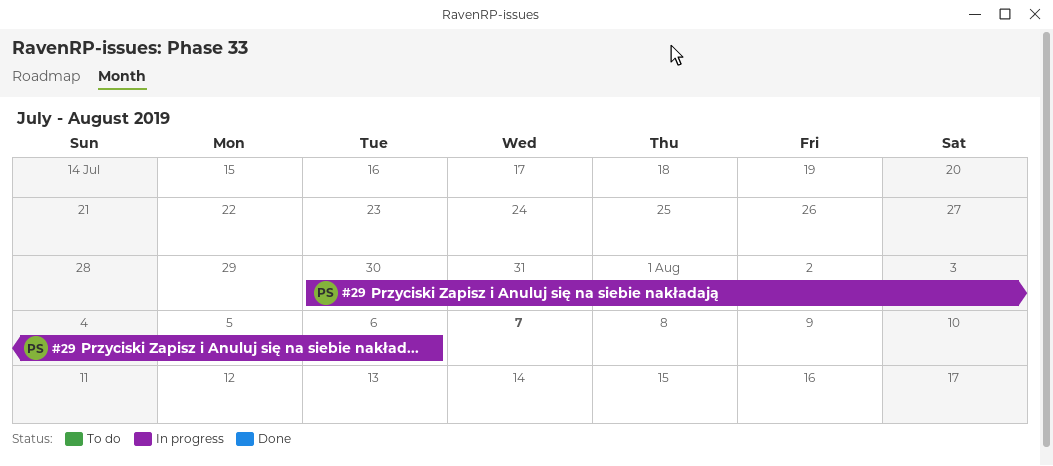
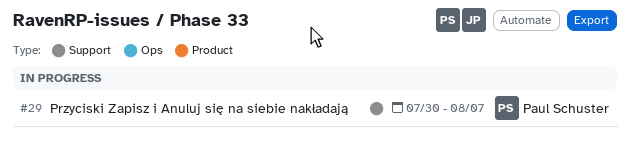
#29, due: Aug 6 -> Aug 7

